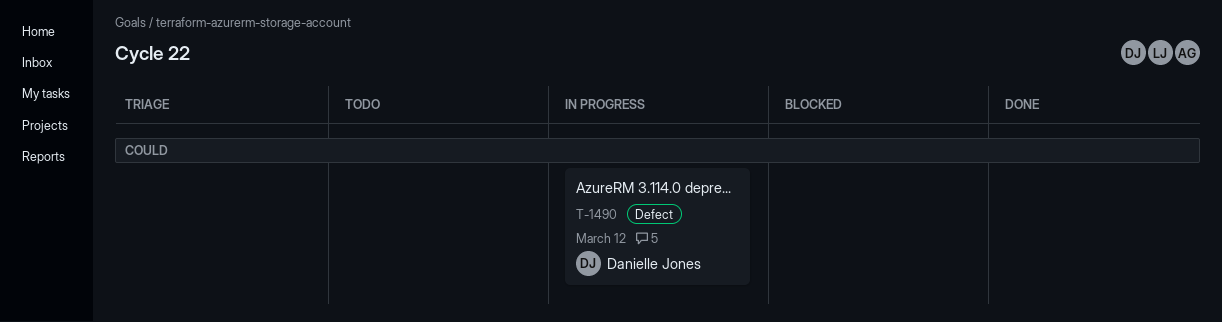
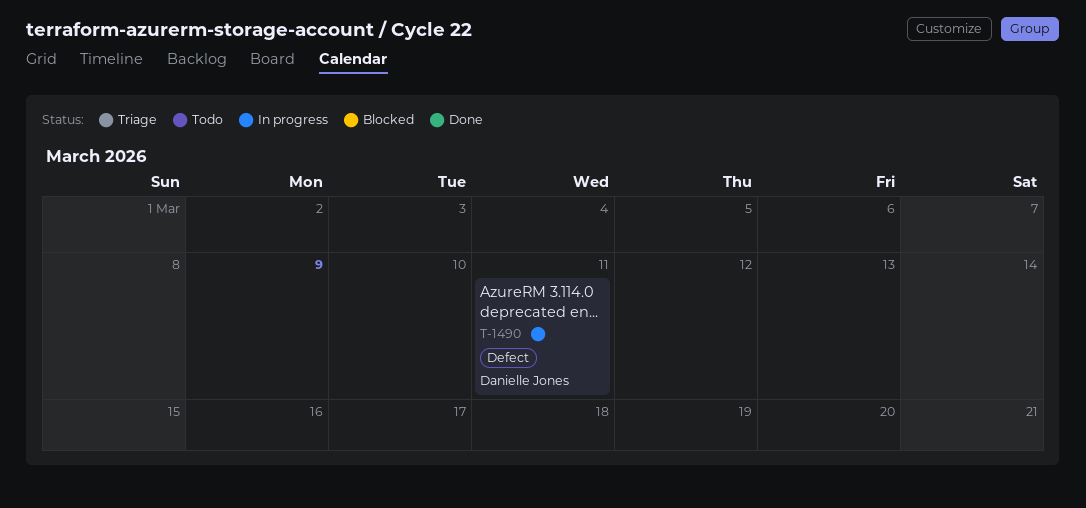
T-1490, due: Mar 12 -> Mar 11

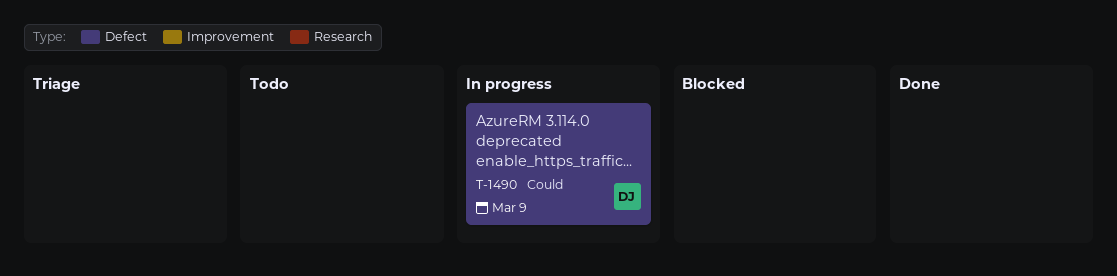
T-1490, due: Mar 11 -> Mar 9

